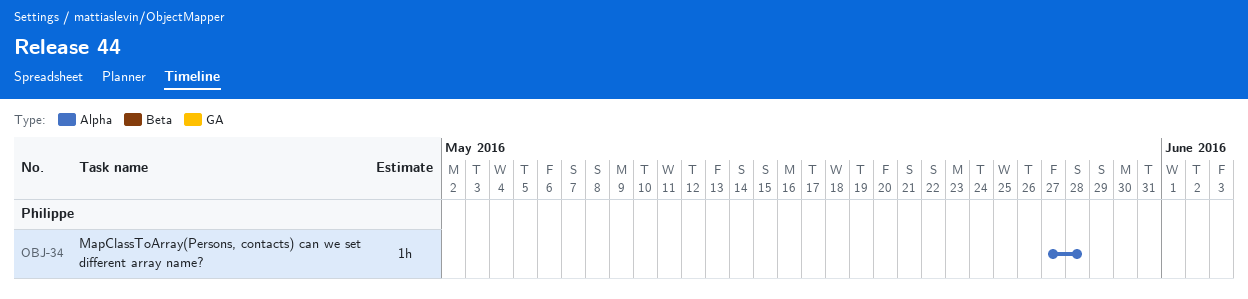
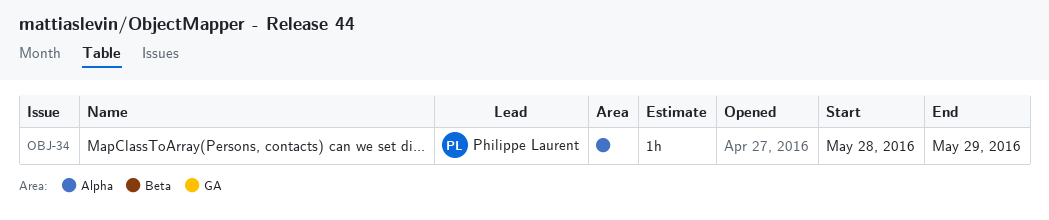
OBJ-34, start: May 27 -> May 28
OBJ-34, due: May 28 -> May 29

